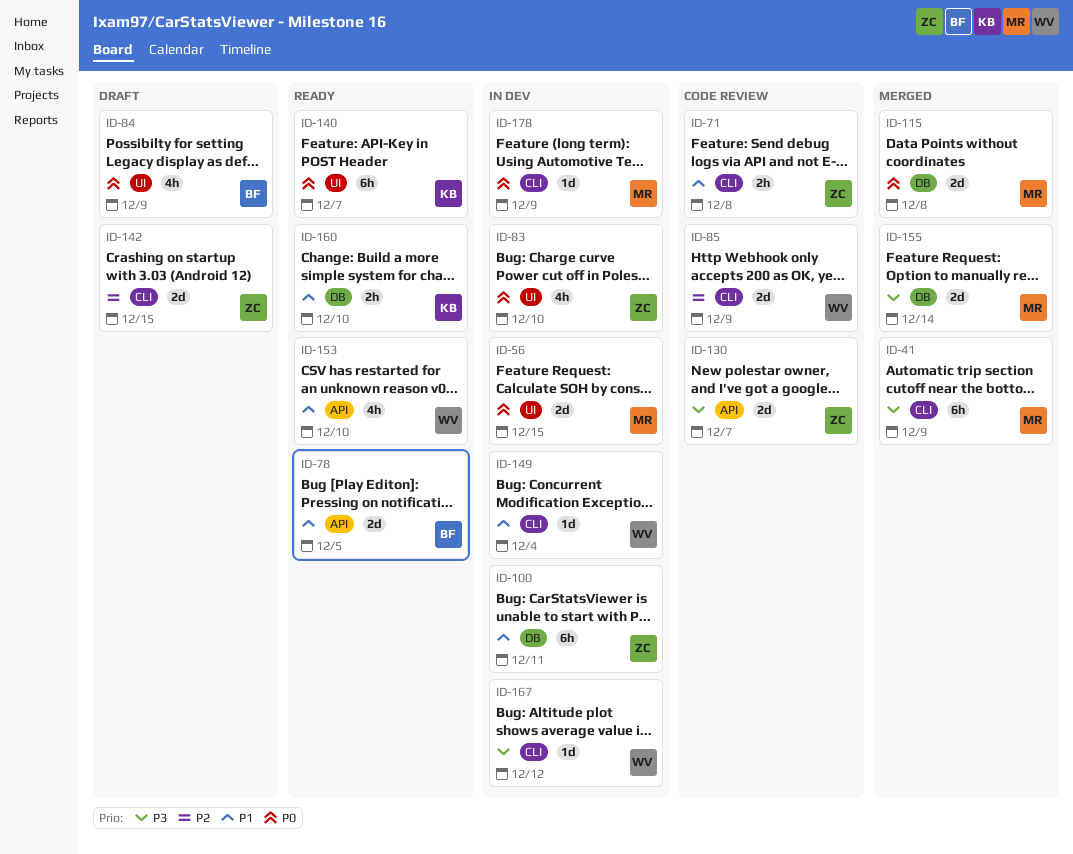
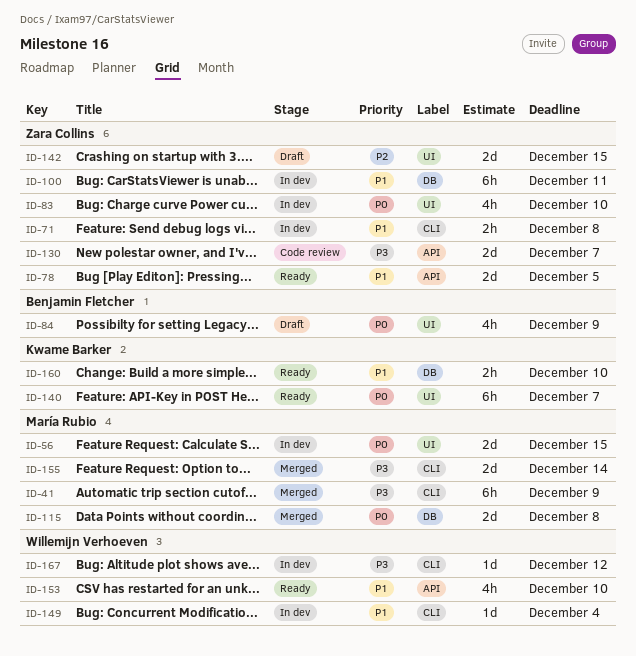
ID-71, status: Code review -> In dev
ID-78, owner: Benjamin Fletcher -> Zara Collins
ID-85: present -> none
ID-142, label: CLI -> UI
ID-155, label: DB -> CLI
ID-178: present -> none

